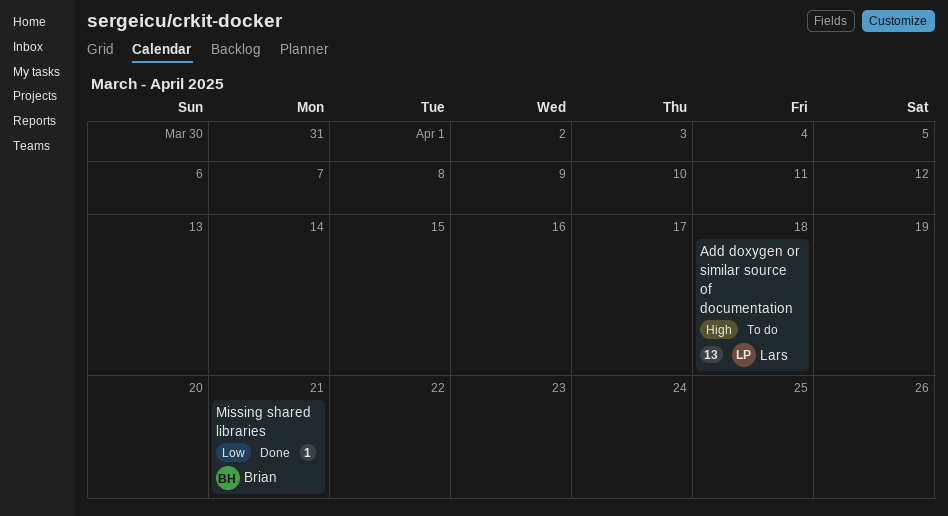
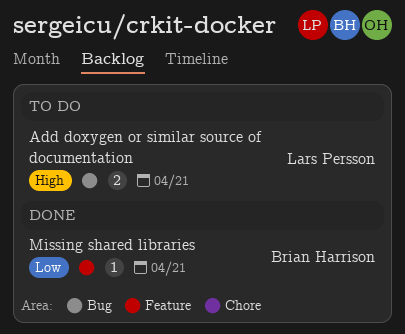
Add doxygen or similar source of documentation, estimate: 13 -> 2
Add doxygen or similar source of documentation, due: Apr 18 -> Apr 21

